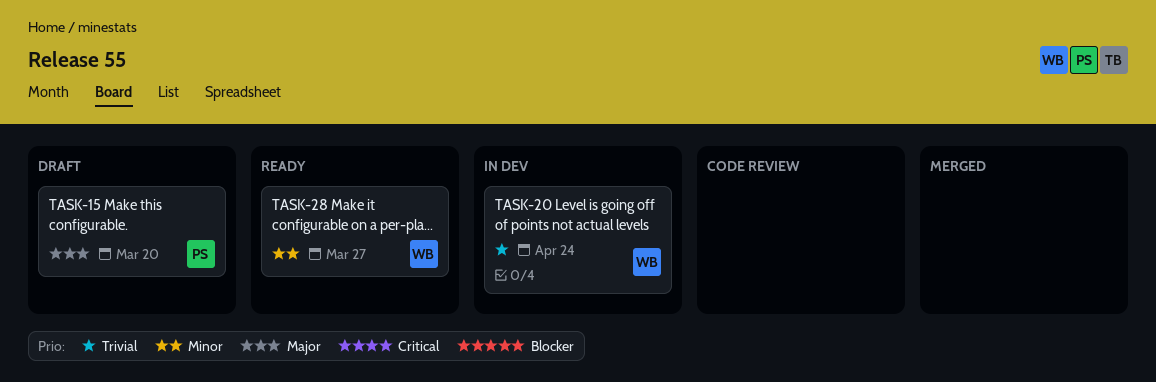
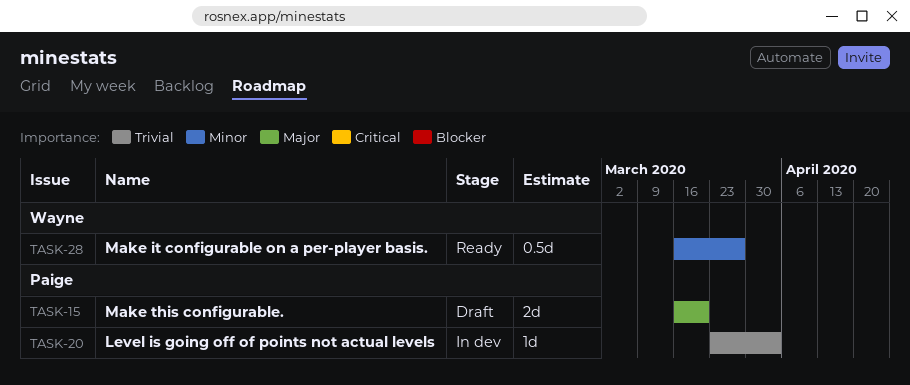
TASK-20, owner: Wayne -> Paige
TASK-20, due: Apr 24 -> Apr 3

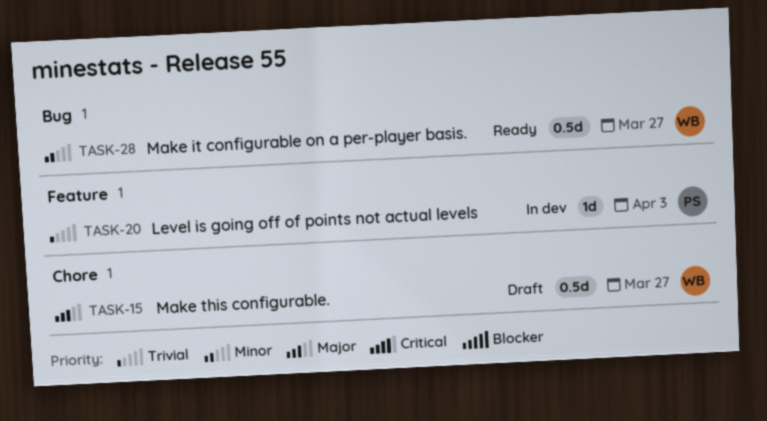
TASK-15, owner: Paige -> Wayne
TASK-15, estimate: 2d -> 0.5d
TASK-15, due: Mar 20 -> Mar 27

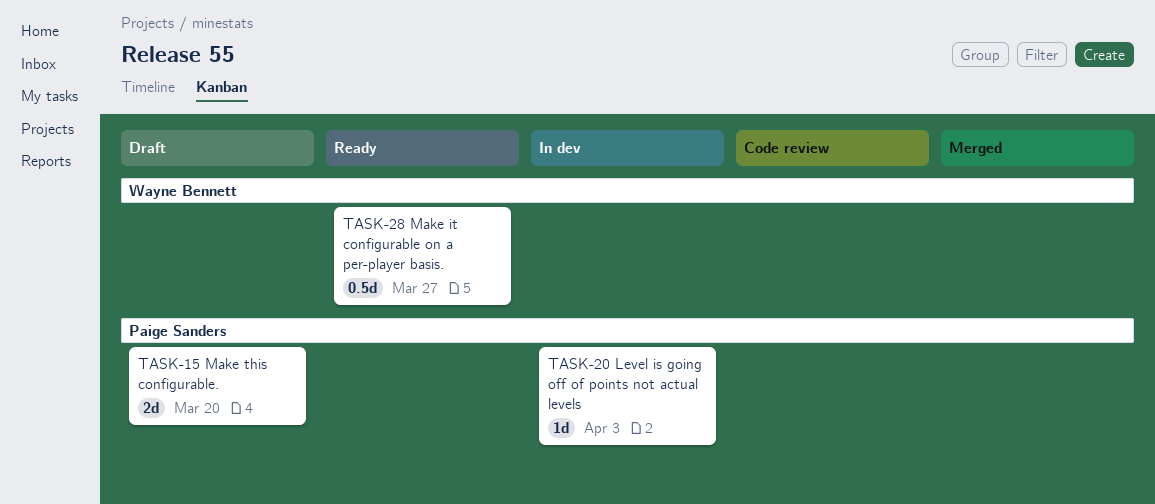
TASK-15, owner: Wayne Bennett -> Paige Sanders
TASK-15, estimate: 0.5d -> 2d
TASK-15, due: Mar 27 -> Mar 20

